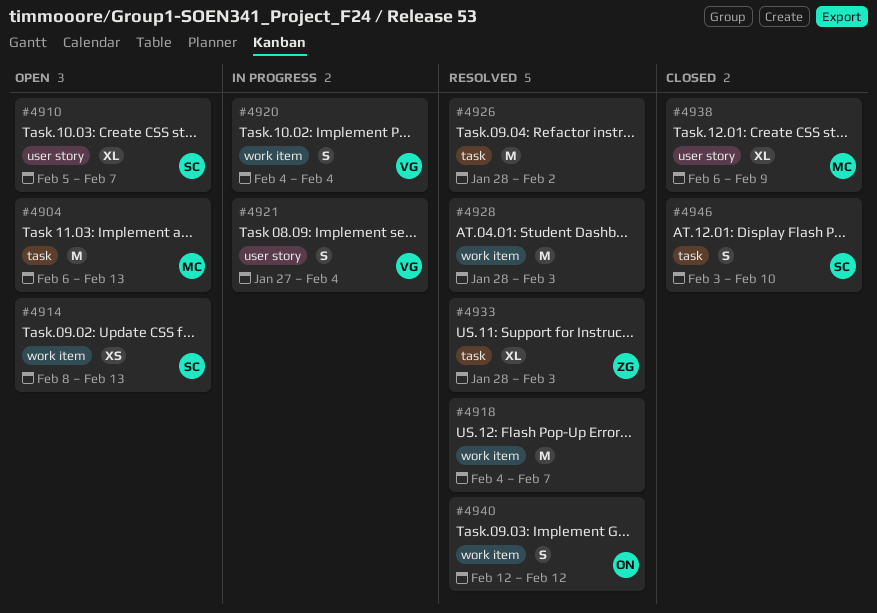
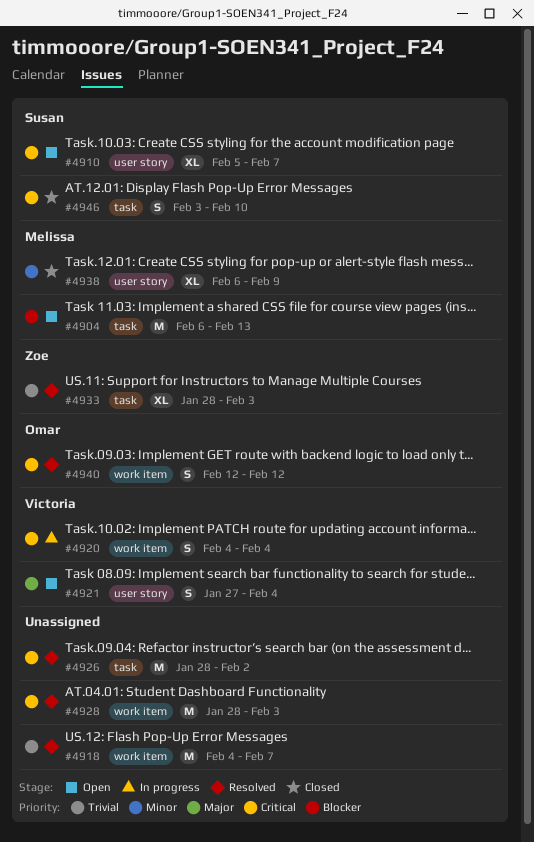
#4914: present -> none
#4921, status: In progress -> Open

